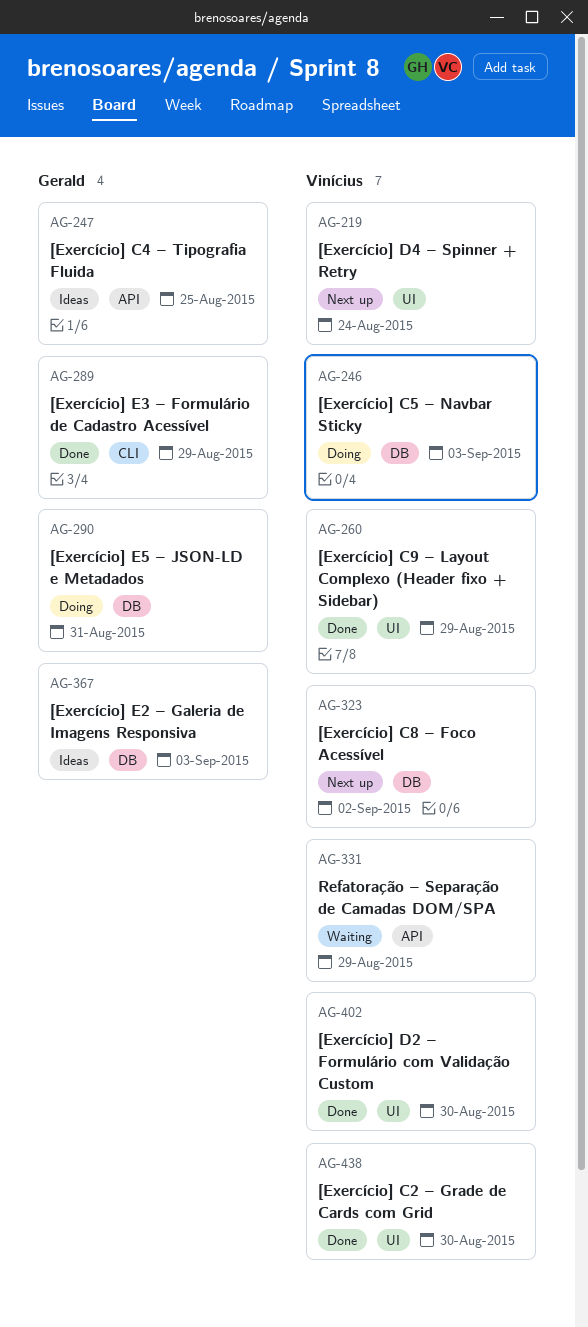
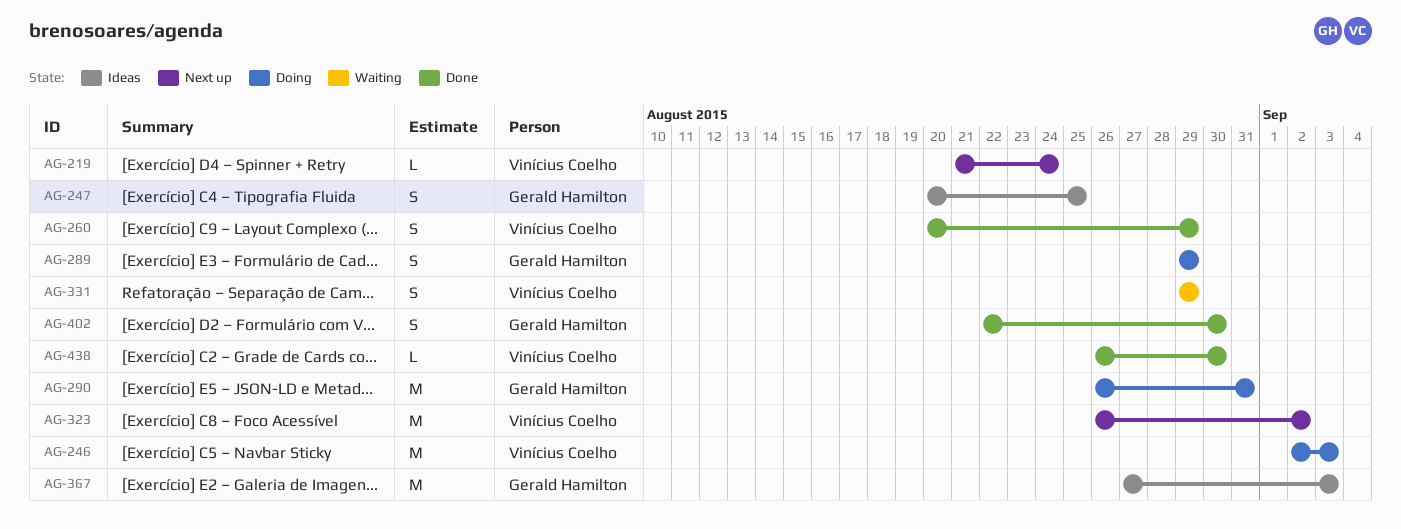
AG-289, status: Done -> Doing
AG-402, owner: Vinícius Coelho -> Gerald Hamilton

